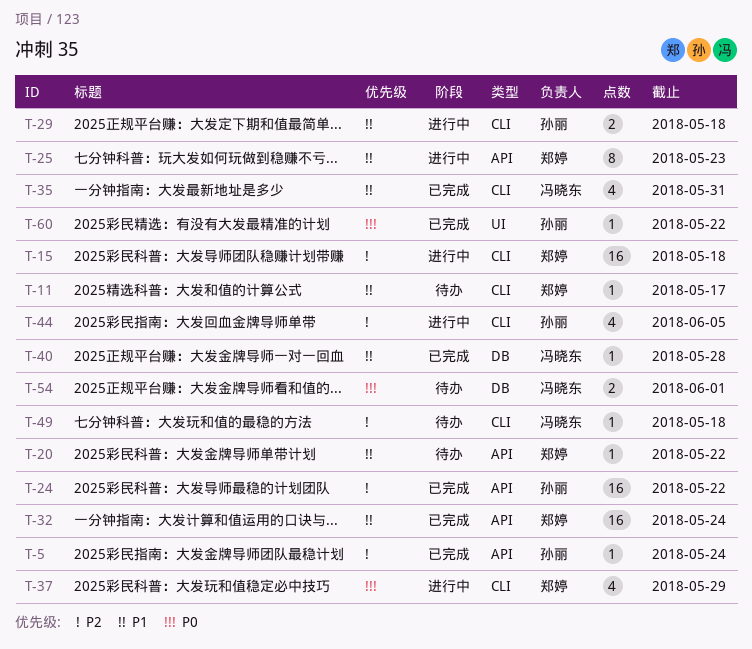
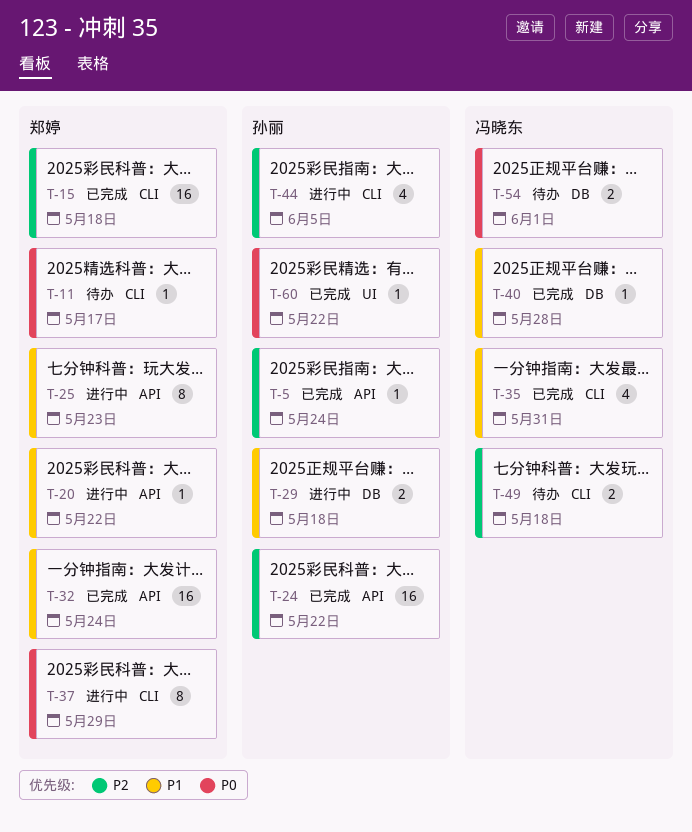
T-11, priority: P1 -> P0
T-15, status: 进行中 -> 已完成
T-20, status: 待办 -> 进行中
T-29, label: CLI -> DB
T-37, estimate: 4 -> 8
T-49, estimate: 1 -> 2

